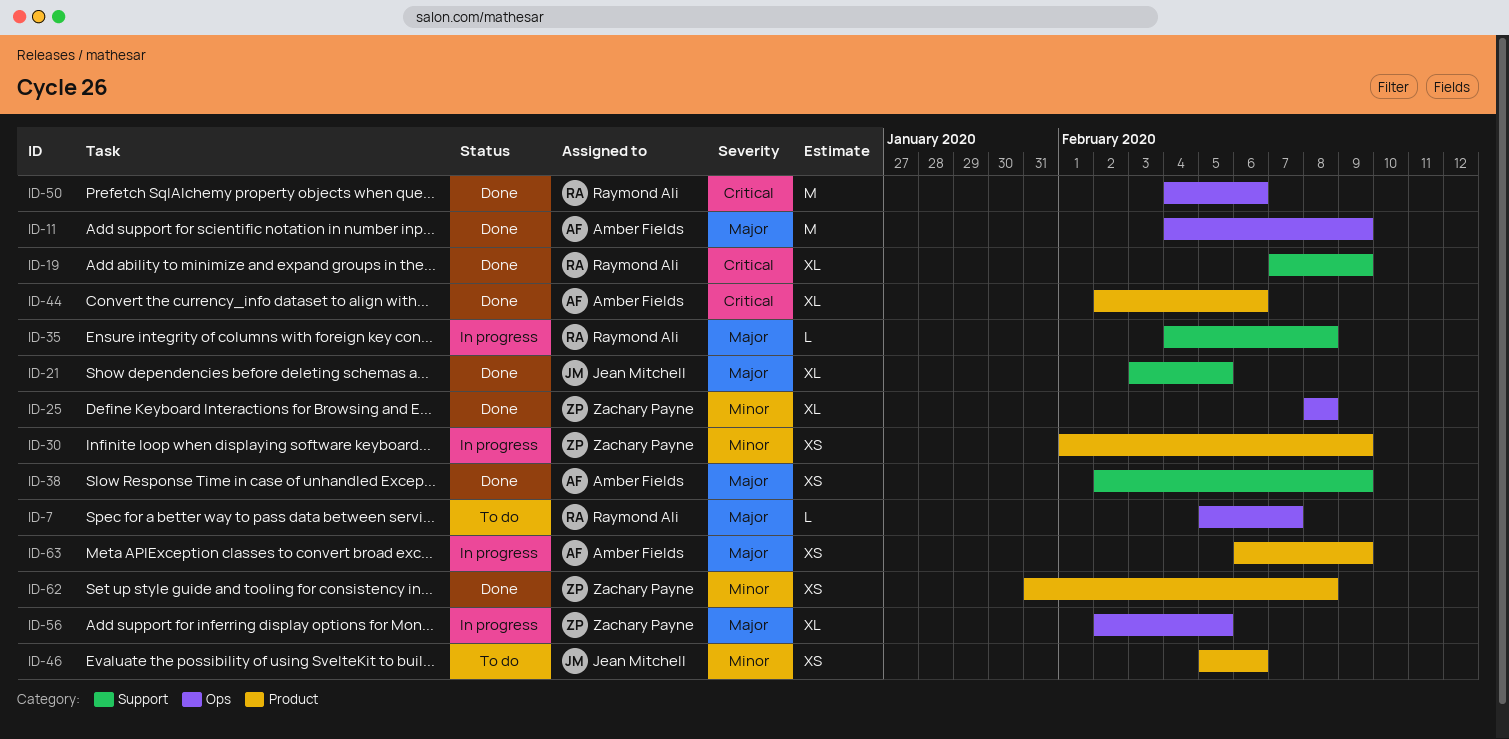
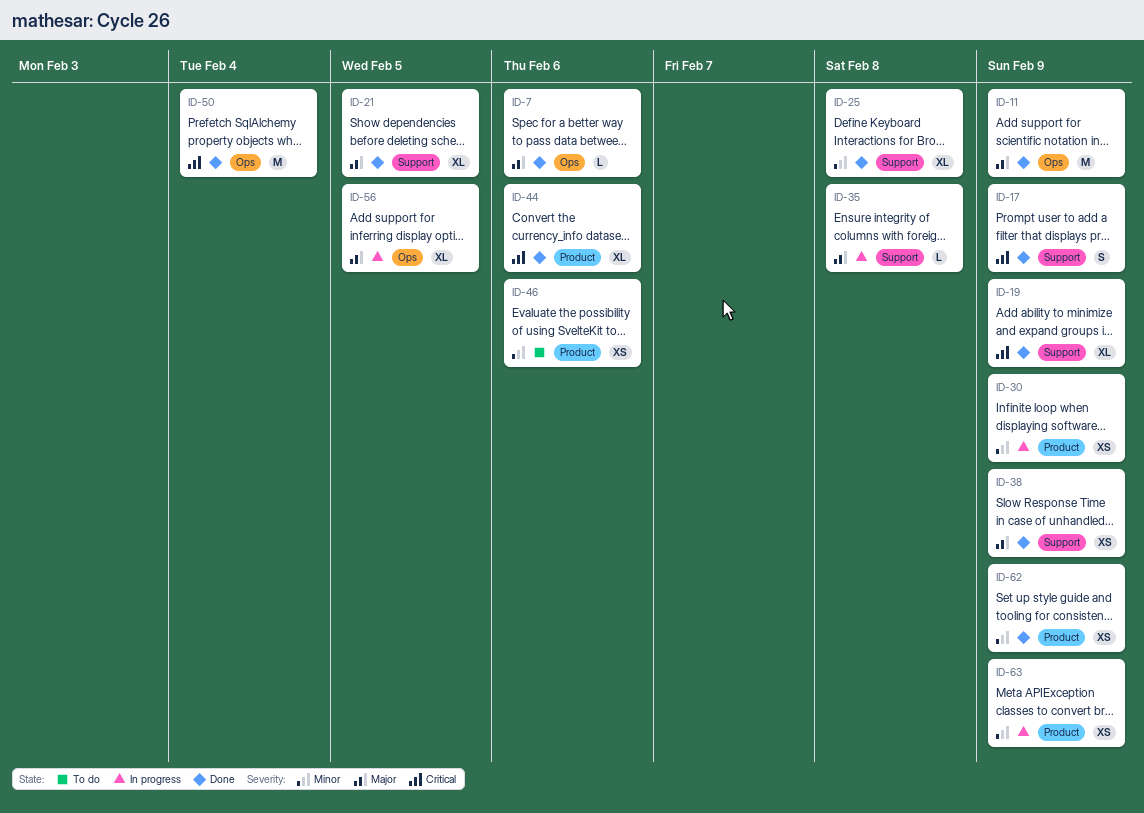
ID-7, status: To do -> Done
ID-7, due: Feb 7 -> Feb 6
ID-17: none -> present
ID-25, label: Ops -> Support
ID-50, due: Feb 6 -> Feb 4
ID-62, due: Feb 8 -> Feb 9
ID-63, priority: Major -> Minor

